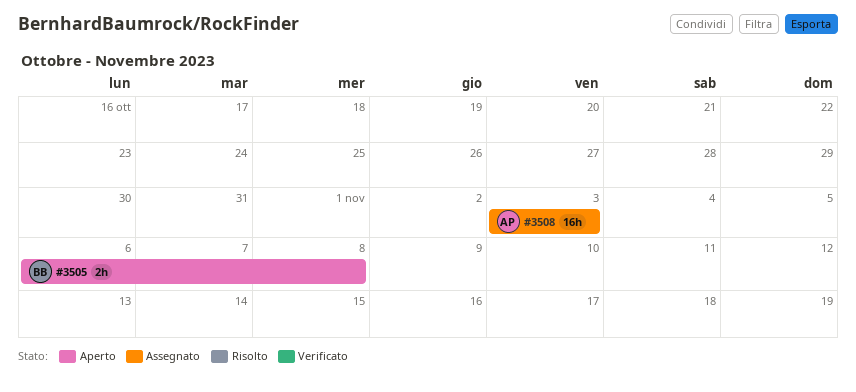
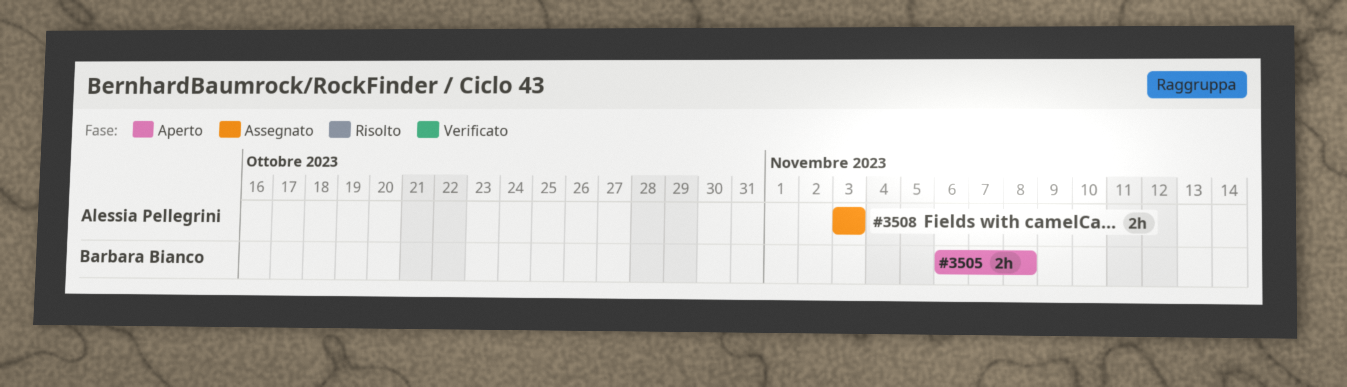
#3508, estimate: 16h -> 2h

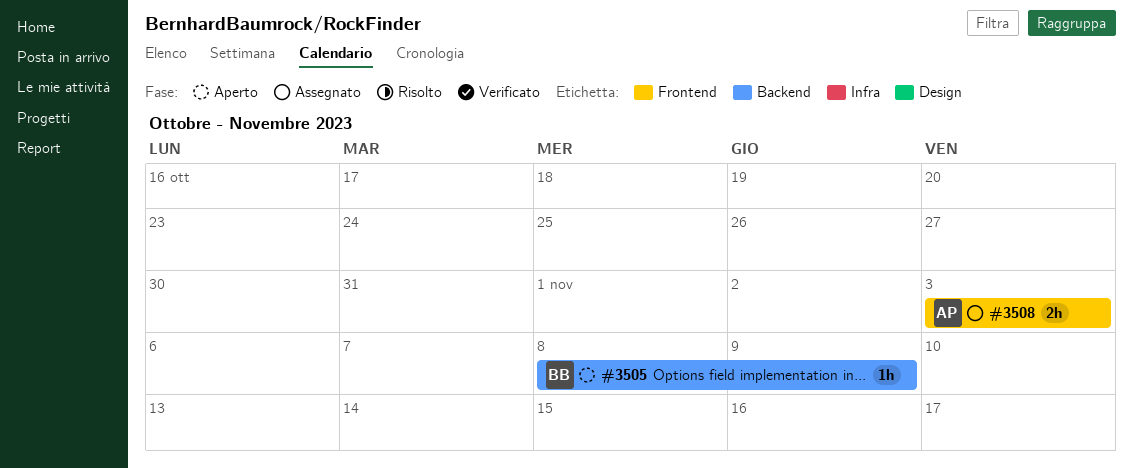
#3505, estimate: 2h -> 1h
#3505, start: Nov 6 -> Nov 8
#3505, due: Nov 8 -> Nov 9

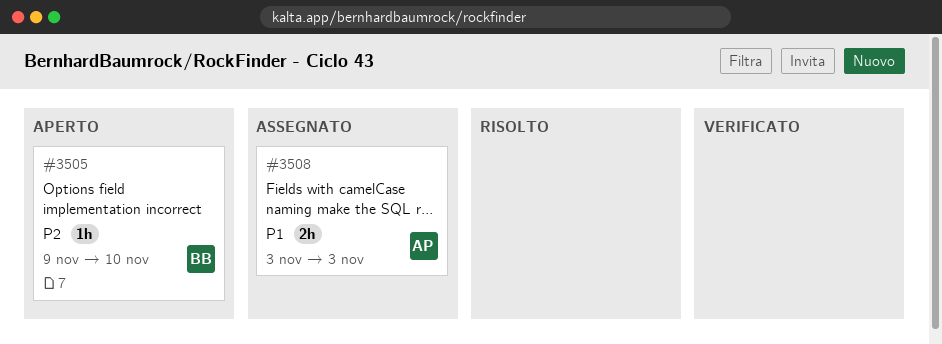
#3505, start: Nov 8 -> Nov 9
#3505, due: Nov 9 -> Nov 10

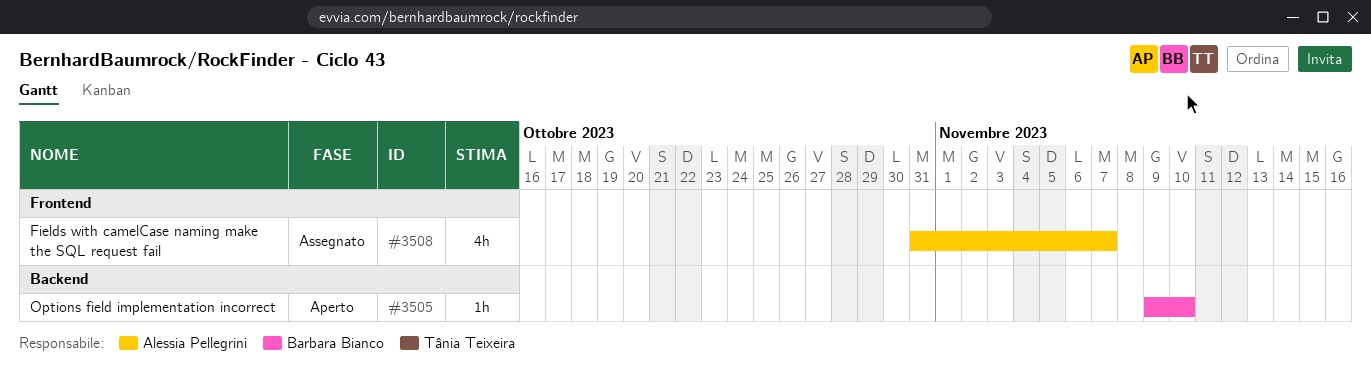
#3508, estimate: 2h -> 4h
#3508, start: Nov 3 -> Oct 31
#3508, due: Nov 3 -> Nov 7

